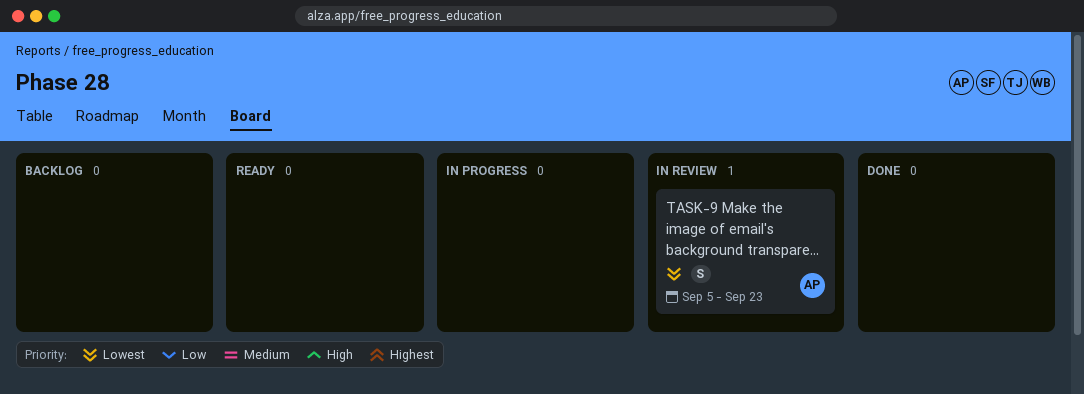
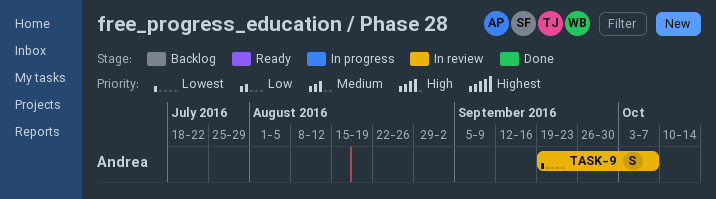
TASK-9, start: Sep 5 -> Sep 19
TASK-9, due: Sep 23 -> Oct 7

